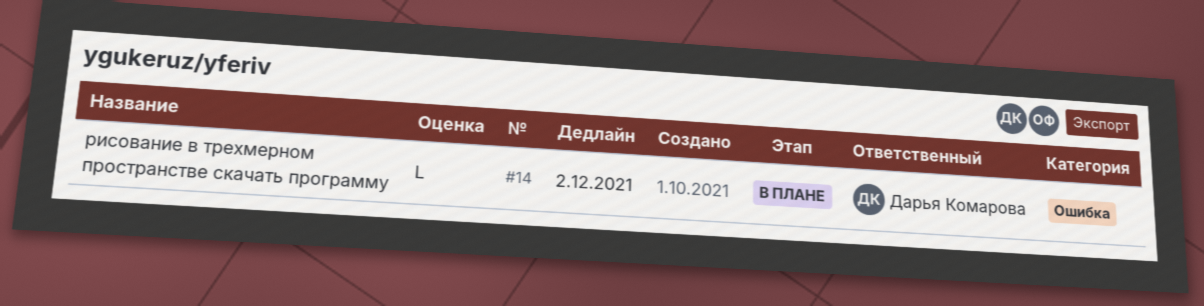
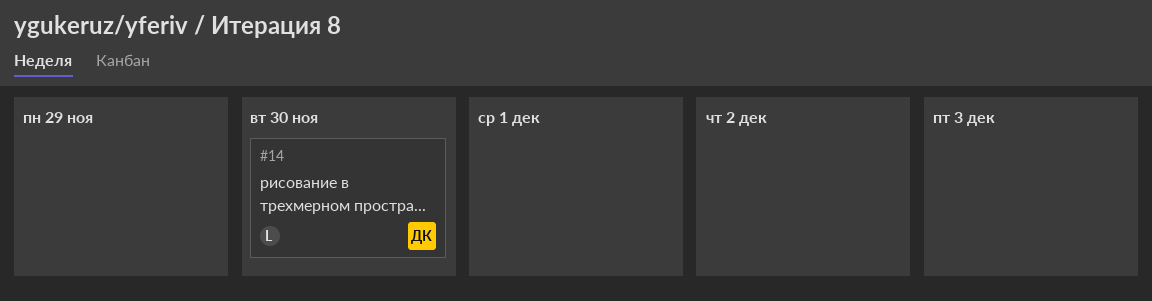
#14, due: Dec 2 -> Nov 30

